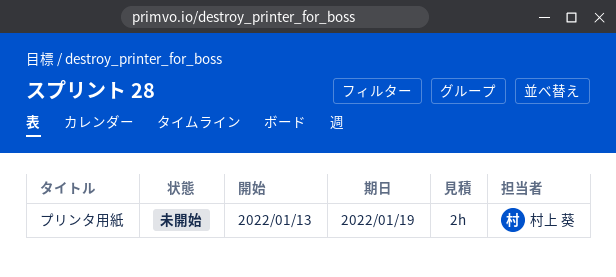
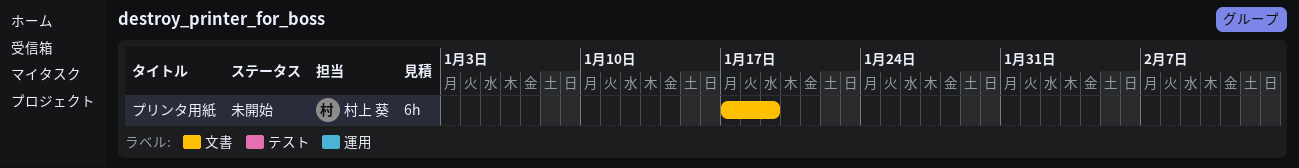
プリンタ用紙, estimate: 2h -> 6h
プリンタ用紙, start: Jan 13 -> Jan 17

